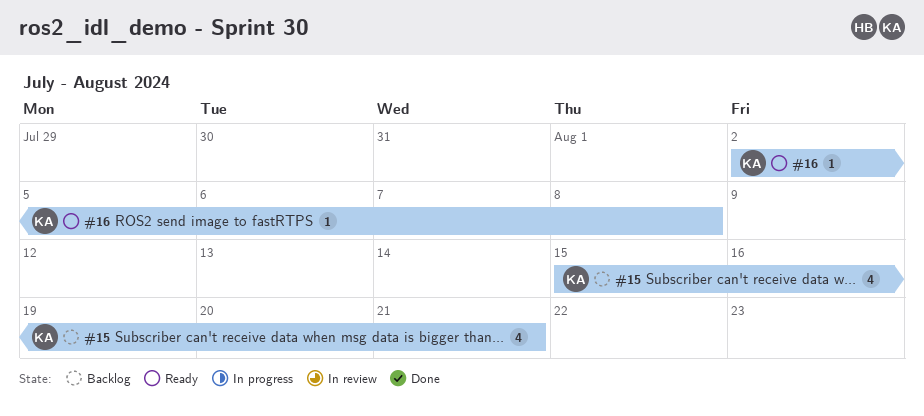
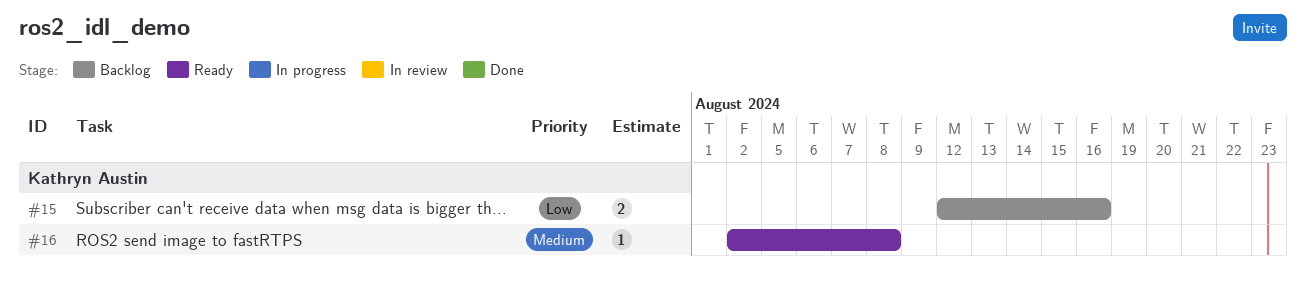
#15, estimate: 4 -> 2
#15, start: Aug 15 -> Aug 12
#15, due: Aug 21 -> Aug 16

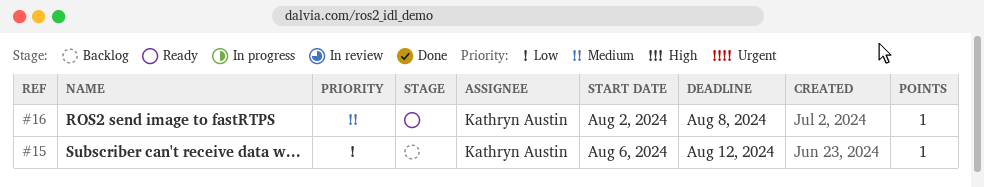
#15, estimate: 2 -> 1
#15, start: Aug 12 -> Aug 6
#15, due: Aug 16 -> Aug 12

